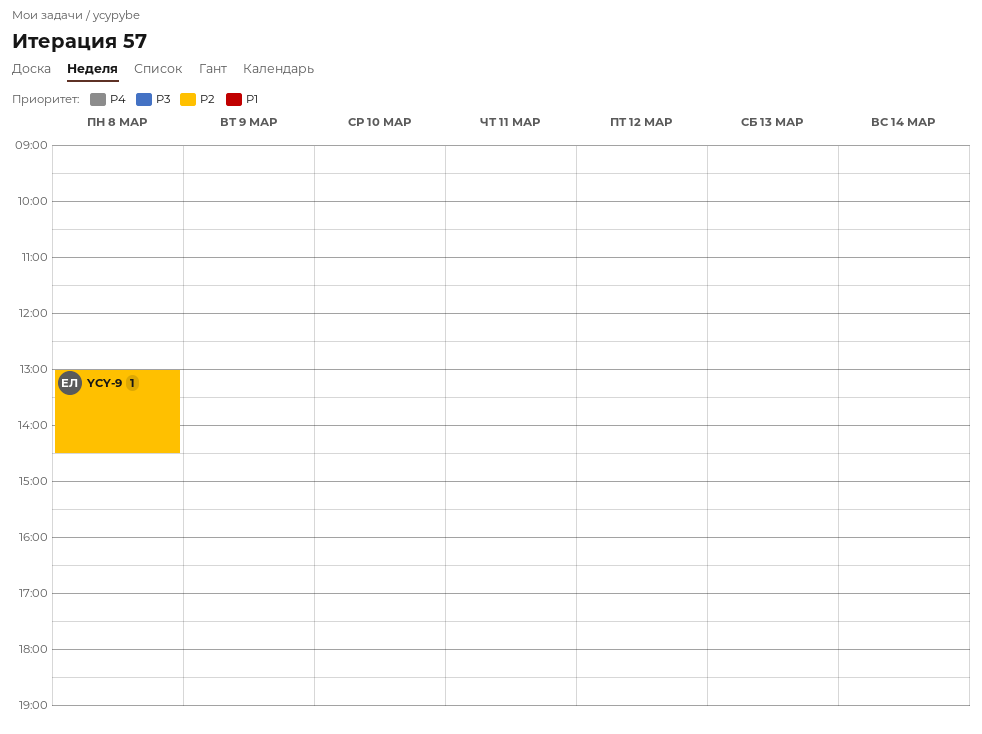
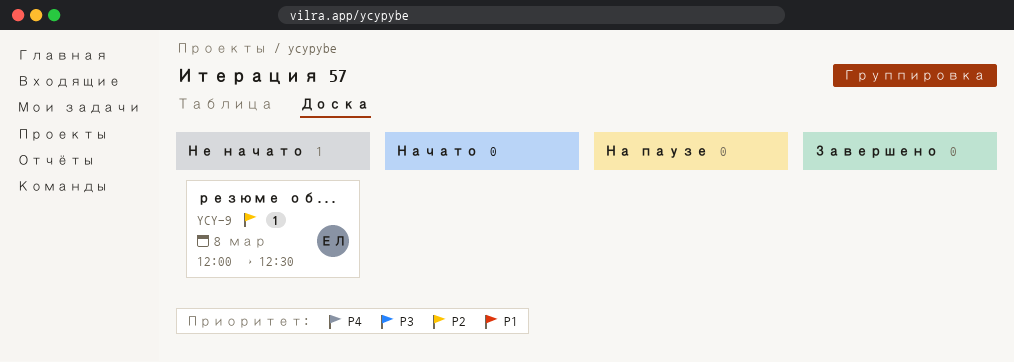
YCY-9, begins: 13:00 -> 12:00
YCY-9, ends: 14:30 -> 12:30

